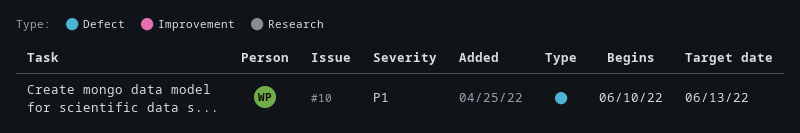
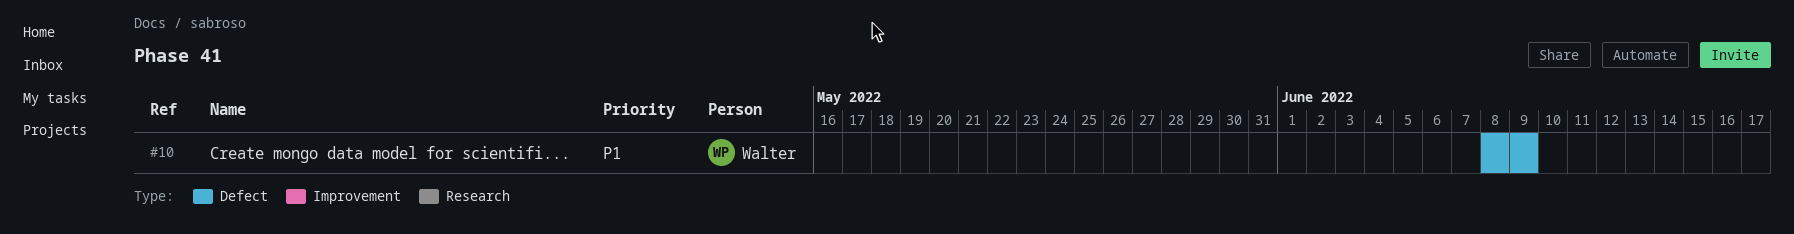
#10, start: Jun 10 -> Jun 8
#10, due: Jun 13 -> Jun 9

